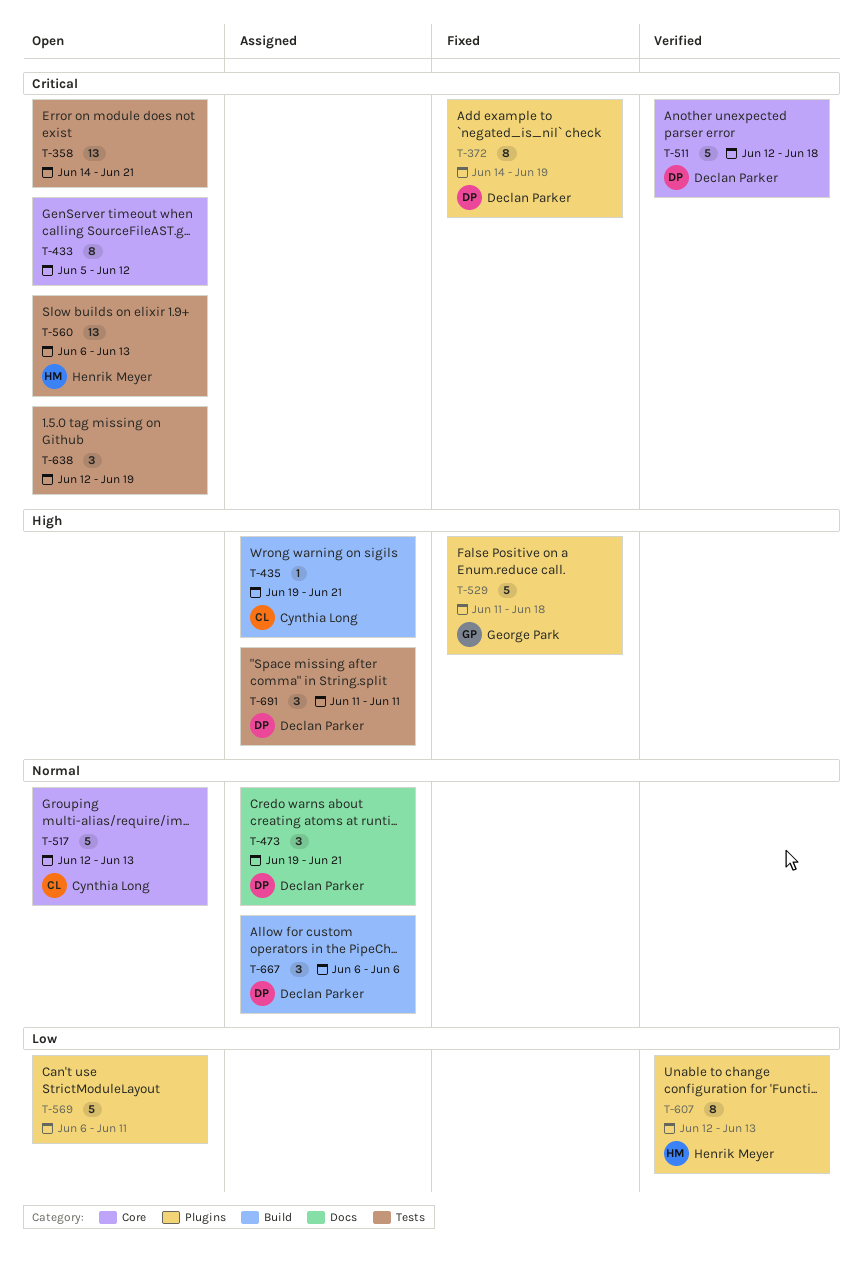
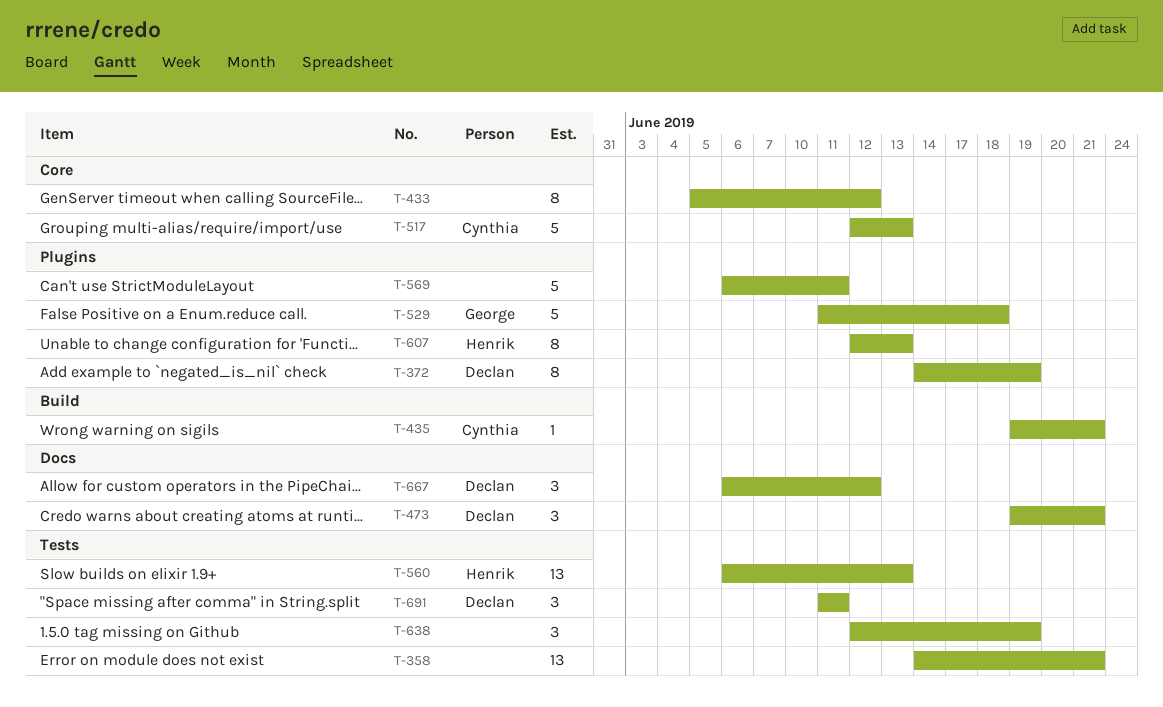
T-511: present -> none
T-667, label: Build -> Docs
T-667, due: Jun 6 -> Jun 12

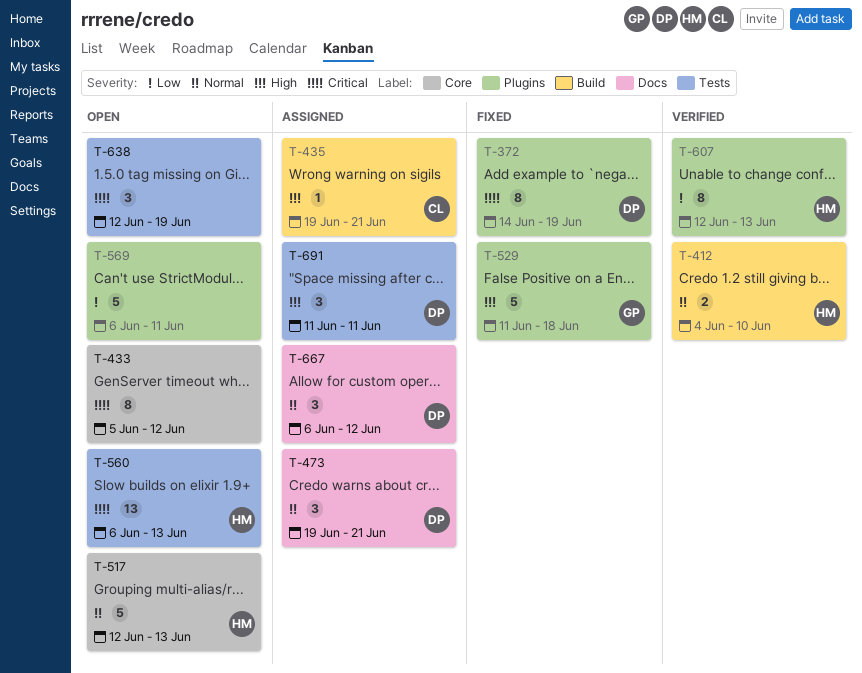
T-358: present -> none
T-412: none -> present
T-517, owner: Cynthia -> Henrik

